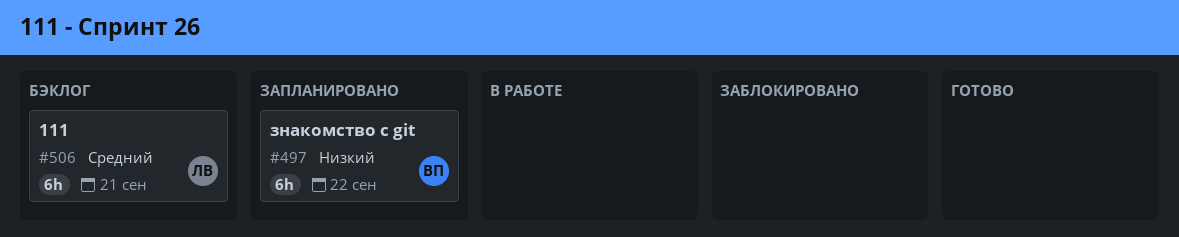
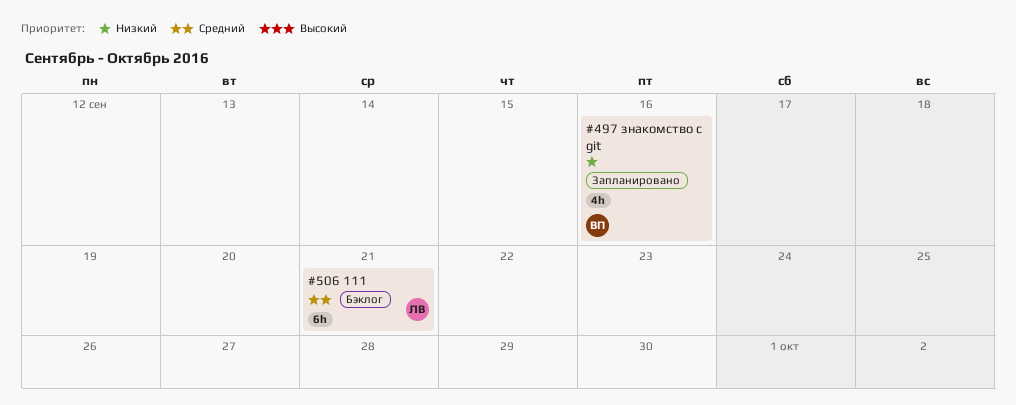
#497, estimate: 6h -> 4h
#497, due: Sep 22 -> Sep 16

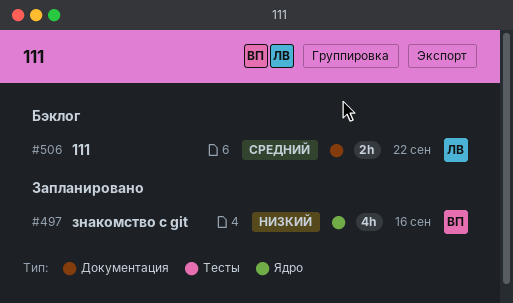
#506, estimate: 6h -> 2h
#506, due: Sep 21 -> Sep 22

